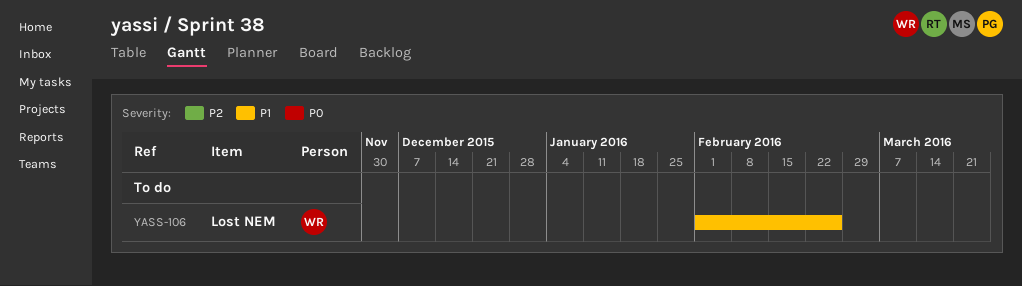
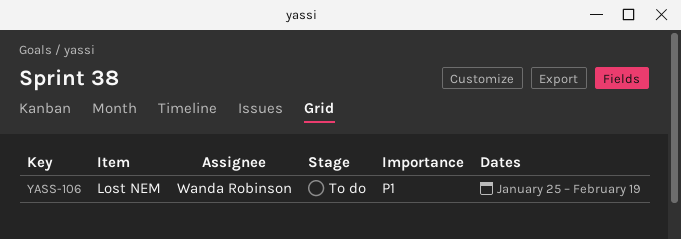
YASS-106, start: Feb 1 -> Jan 25
YASS-106, due: Feb 26 -> Feb 19

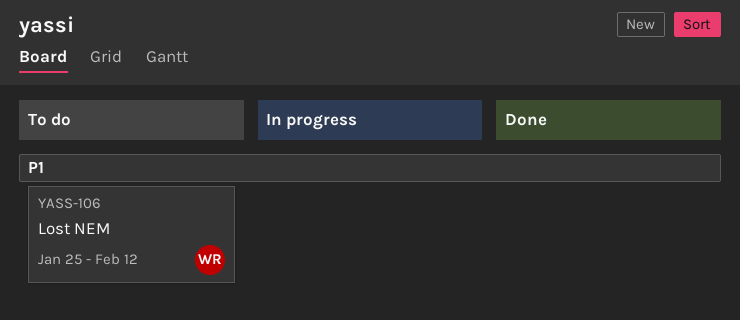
YASS-106, due: Feb 19 -> Feb 12

